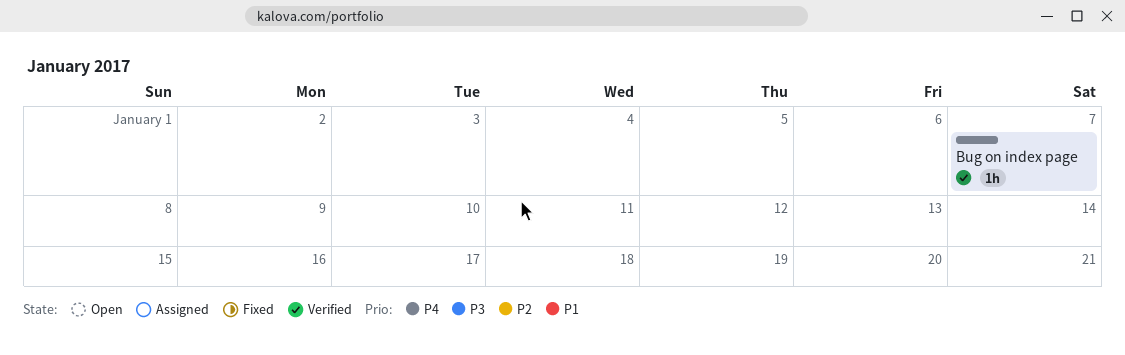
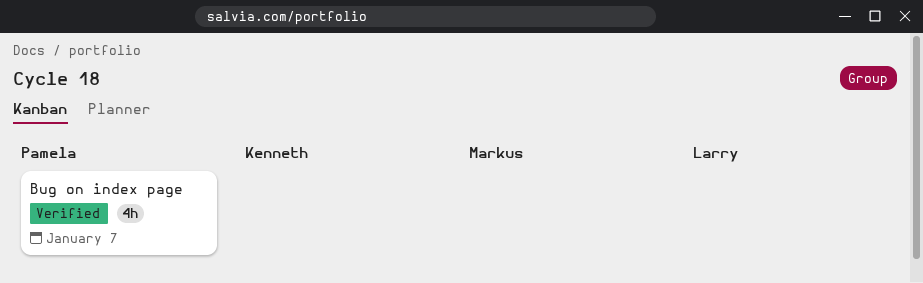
Bug on index page, estimate: 1h -> 4h

